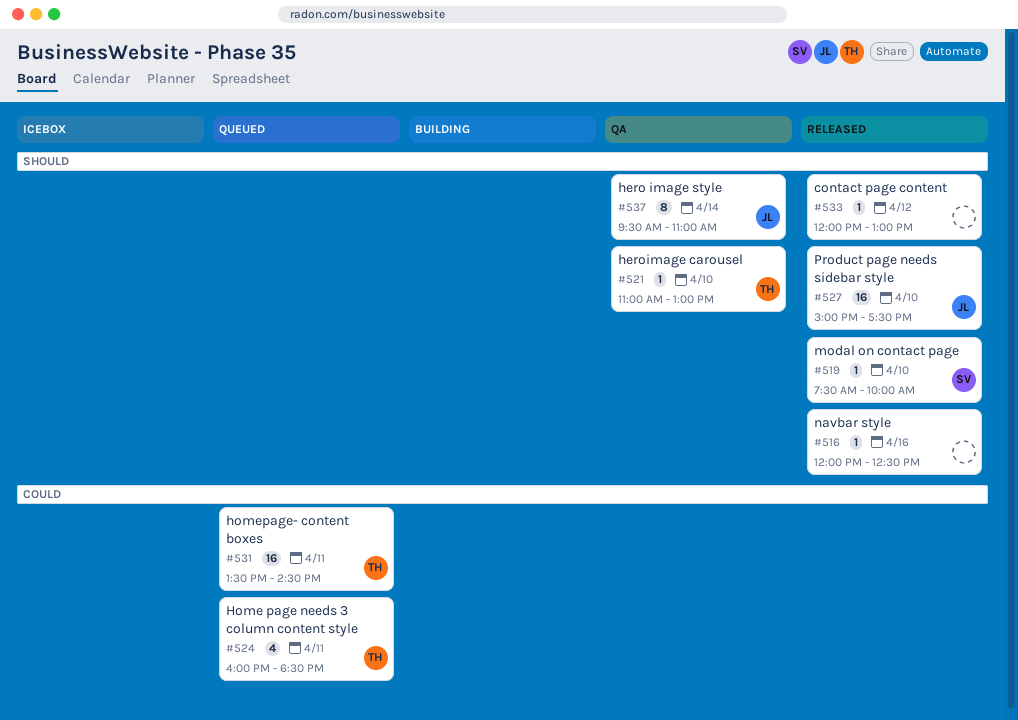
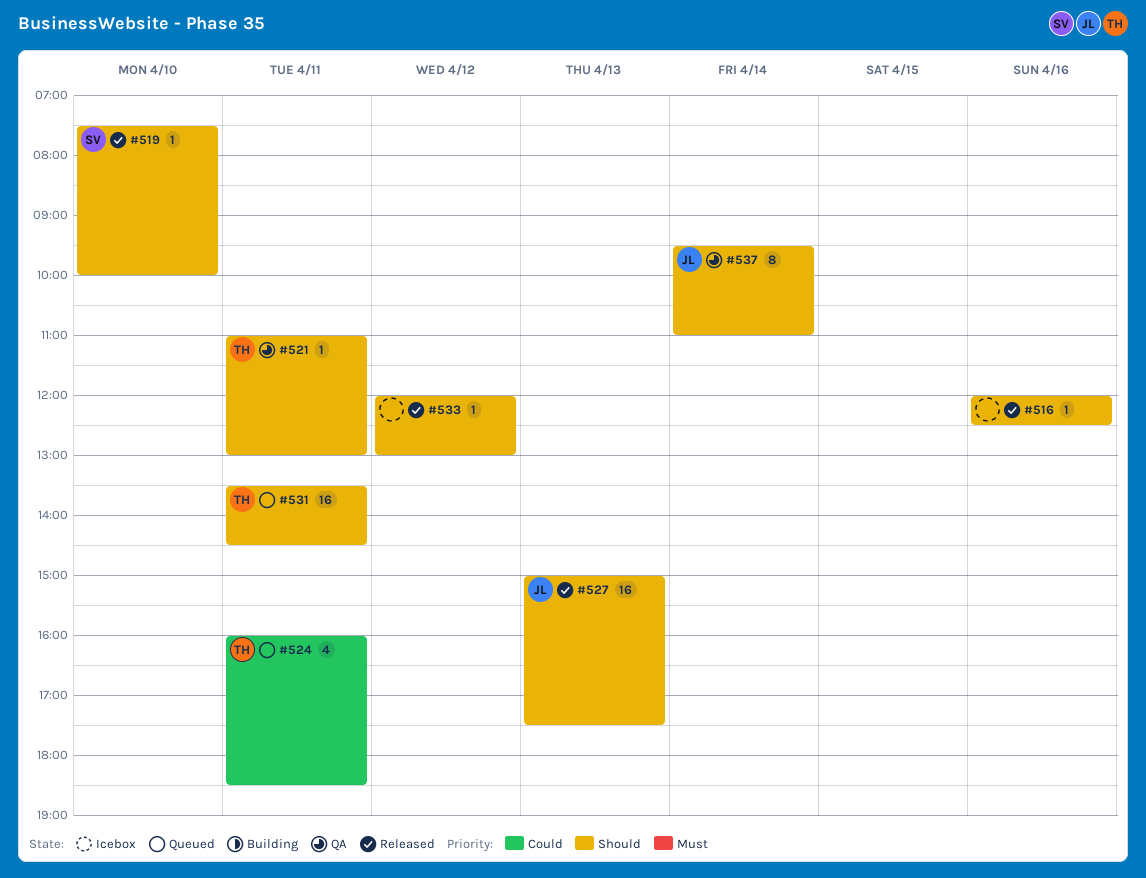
#521, day: Apr 10 -> Apr 11
#527, day: Apr 10 -> Apr 13
#531, priority: Could -> Should

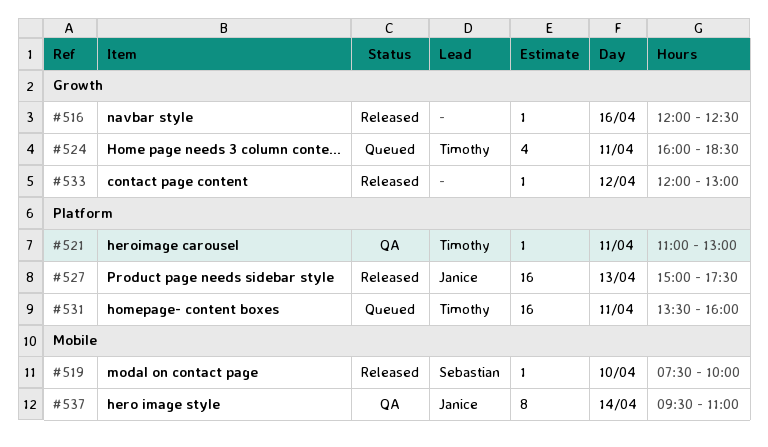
#531, ends: 14:30 -> 16:00

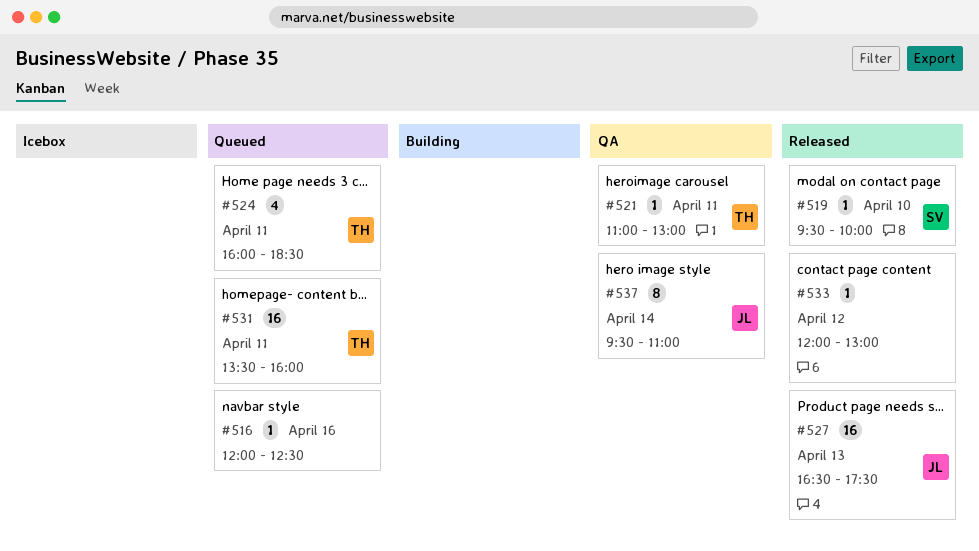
#516, status: Released -> Queued
#519, begins: 07:30 -> 09:30
#527, begins: 15:00 -> 16:30

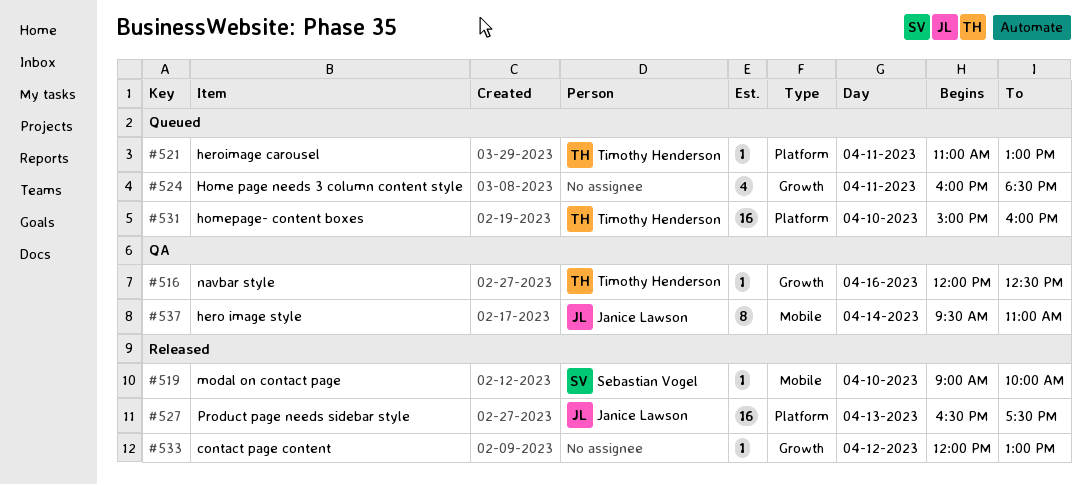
#516, status: Queued -> QA
#516, owner: none -> Timothy Henderson
#519, begins: 09:30 -> 09:00
#521, status: QA -> Queued
#524, owner: Timothy Henderson -> none
#531, day: Apr 11 -> Apr 10
#531, begins: 13:30 -> 15:00

